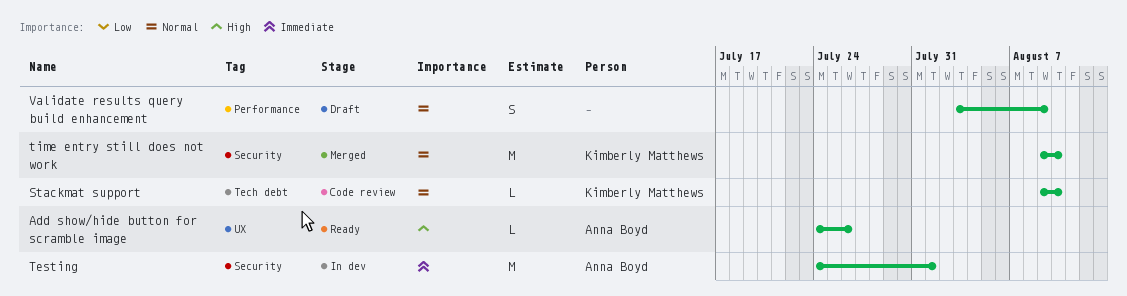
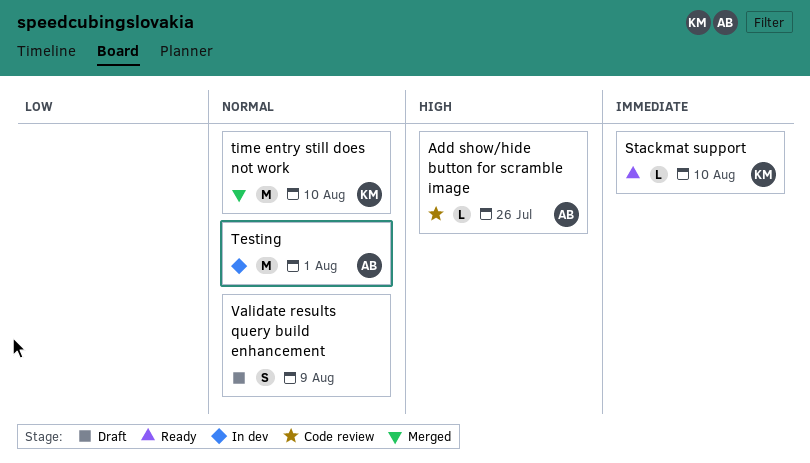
Add show/hide button for scramble image, status: Ready -> Code review
Stackmat support, status: Code review -> Ready
Stackmat support, priority: Normal -> Immediate
Testing, priority: Immediate -> Normal

